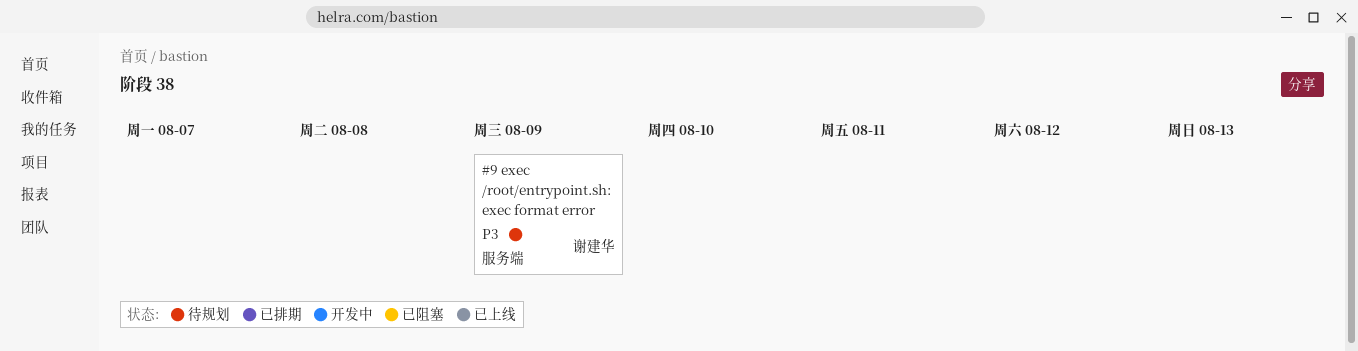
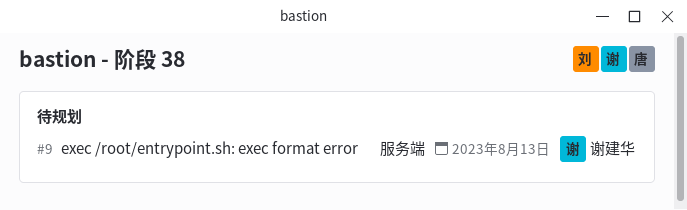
#9, due: Aug 9 -> Aug 13

